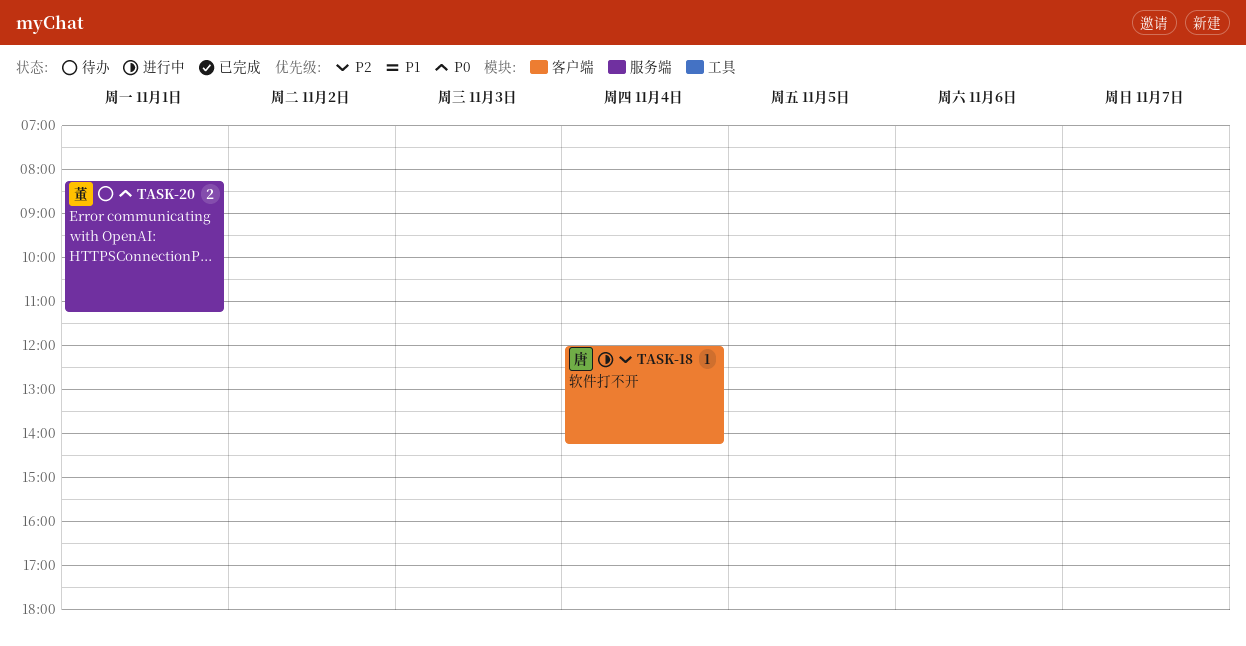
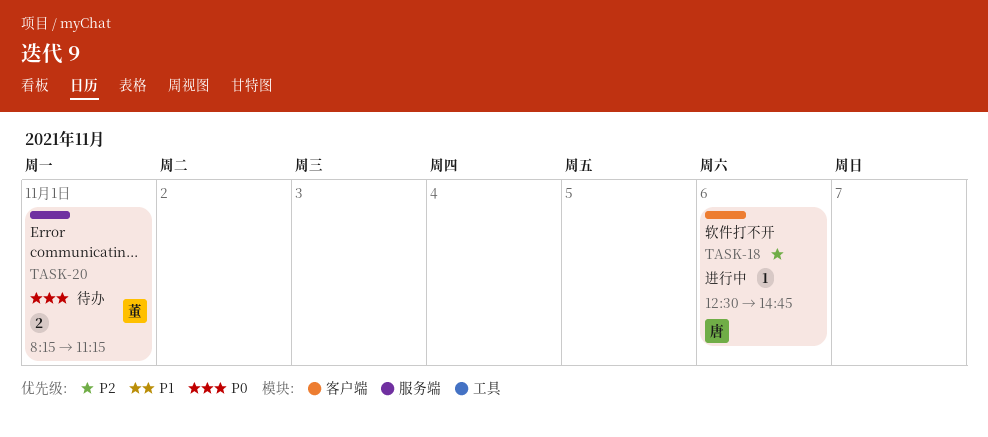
TASK-18, day: Nov 4 -> Nov 6
TASK-18, begins: 12:00 -> 12:30
TASK-18, ends: 14:15 -> 14:45

